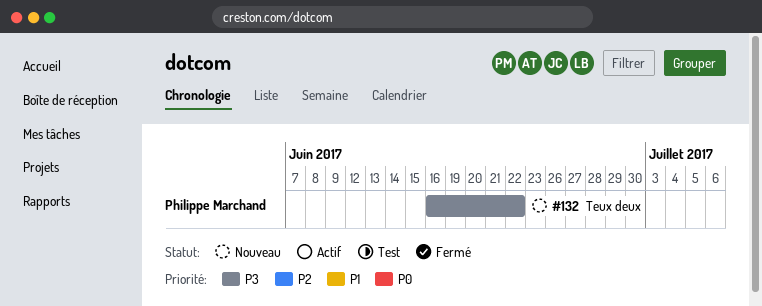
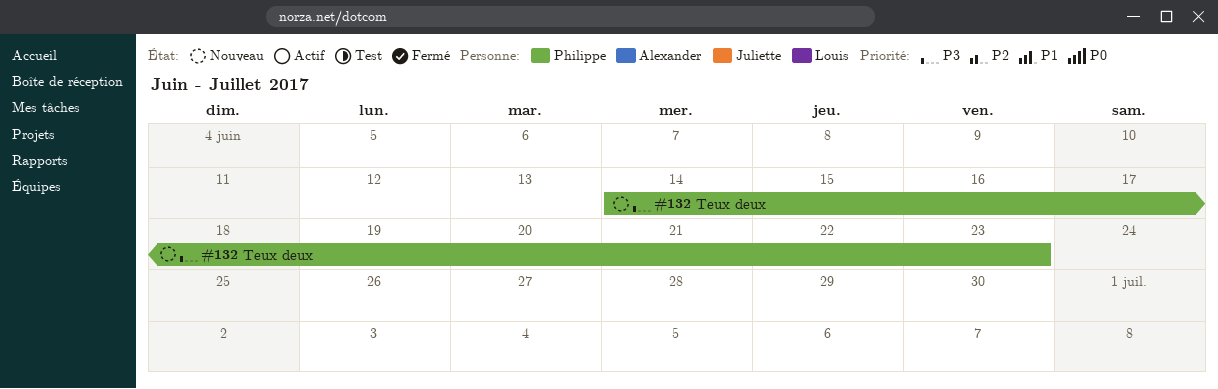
#132, start: Jun 16 -> Jun 14
#132, due: Jun 22 -> Jun 23

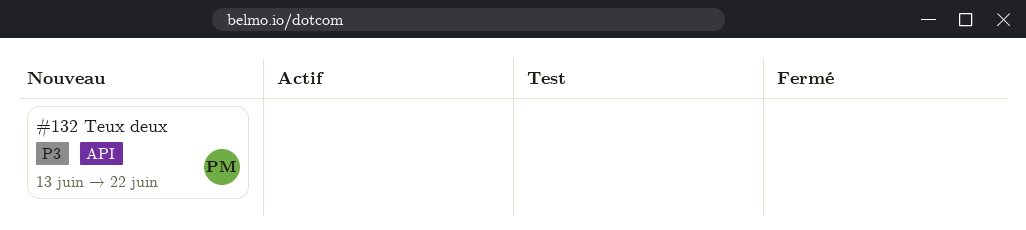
#132, start: Jun 14 -> Jun 13
#132, due: Jun 23 -> Jun 22

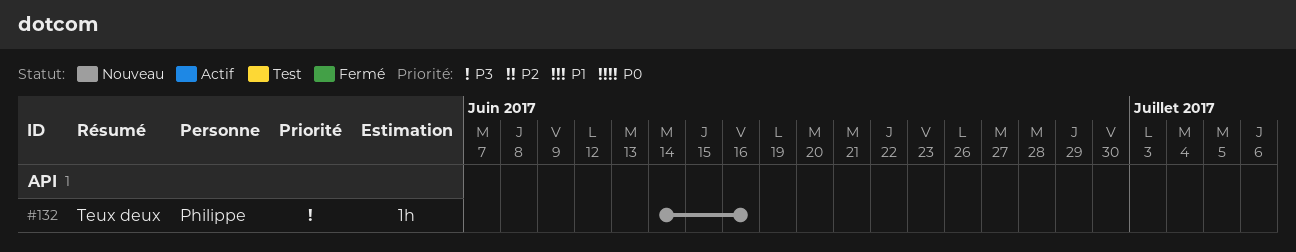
#132, start: Jun 13 -> Jun 14
#132, due: Jun 22 -> Jun 16

